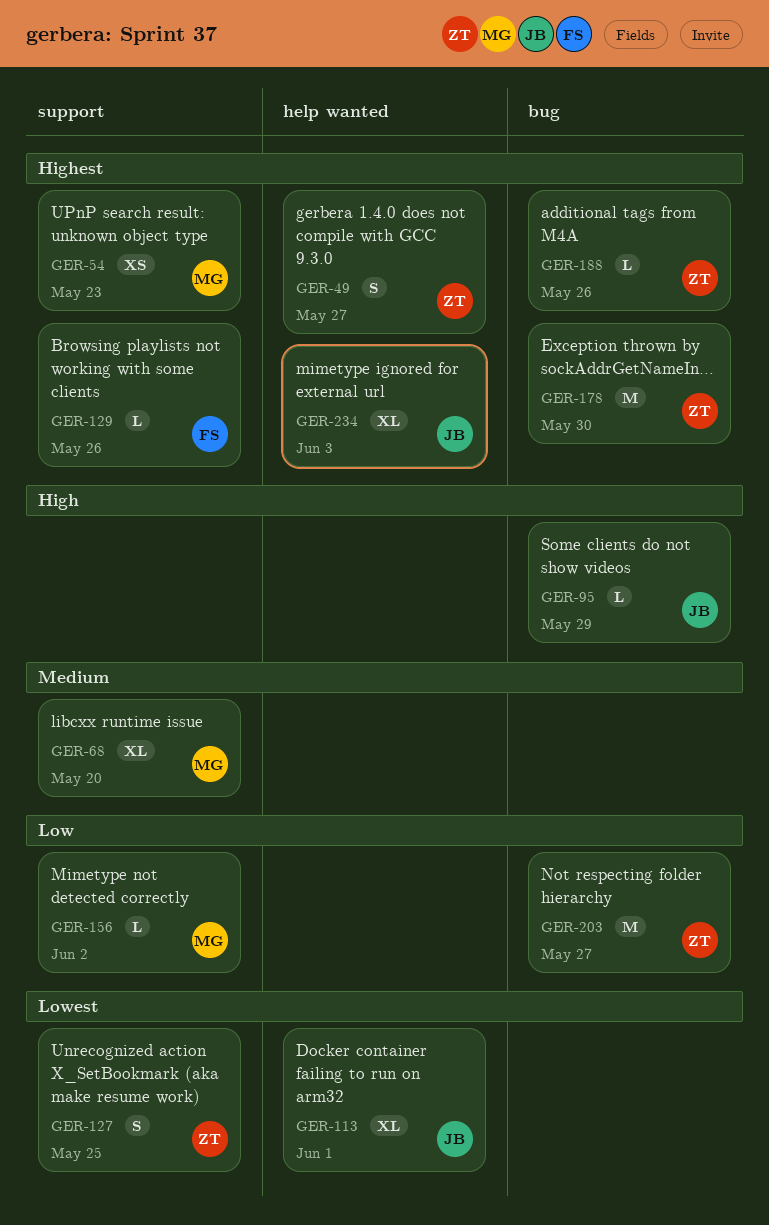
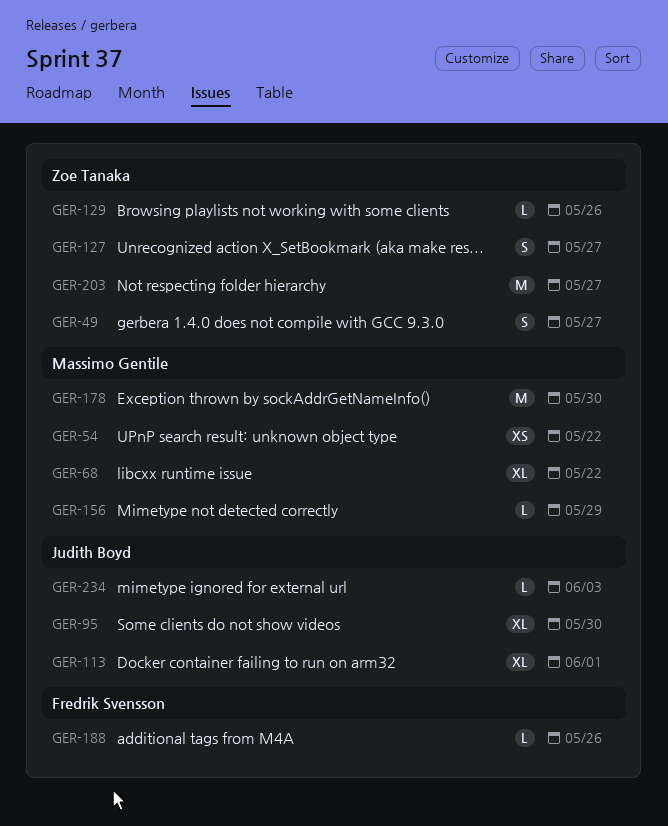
GER-54, due: May 23 -> May 22
GER-68, due: May 20 -> May 22
GER-95, estimate: L -> XL
GER-95, due: May 29 -> May 30
GER-127, due: May 25 -> May 27
GER-129, owner: Fredrik Svensson -> Zoe Tanaka
GER-156, due: Jun 2 -> May 29
GER-178, owner: Zoe Tanaka -> Massimo Gentile
GER-188, owner: Zoe Tanaka -> Fredrik Svensson
GER-234, estimate: XL -> L

